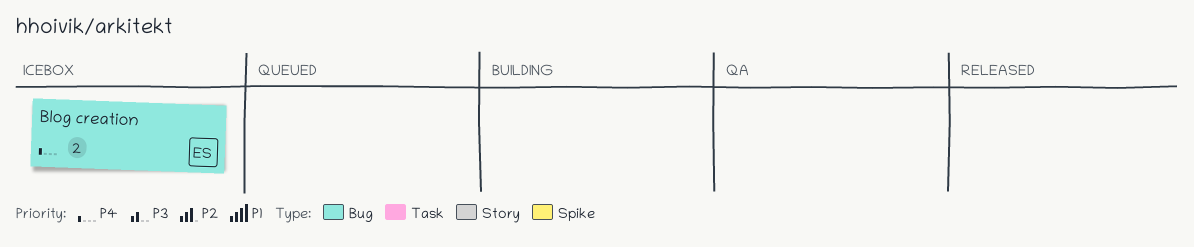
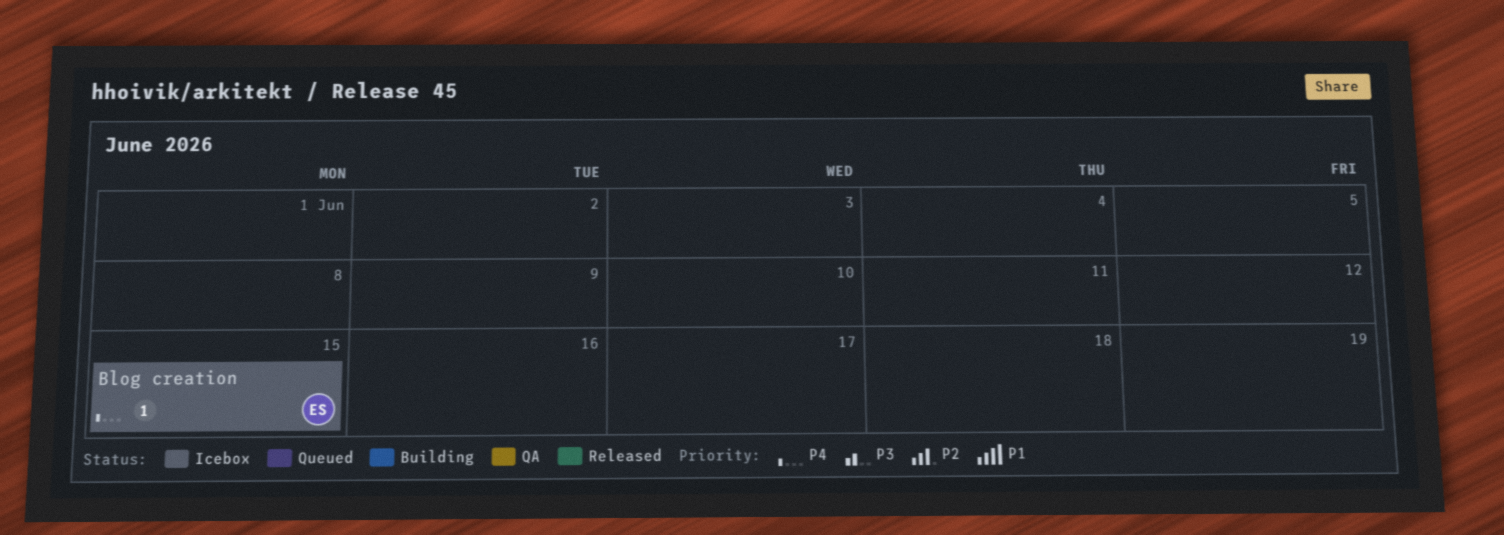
Blog creation, estimate: 2 -> 1

